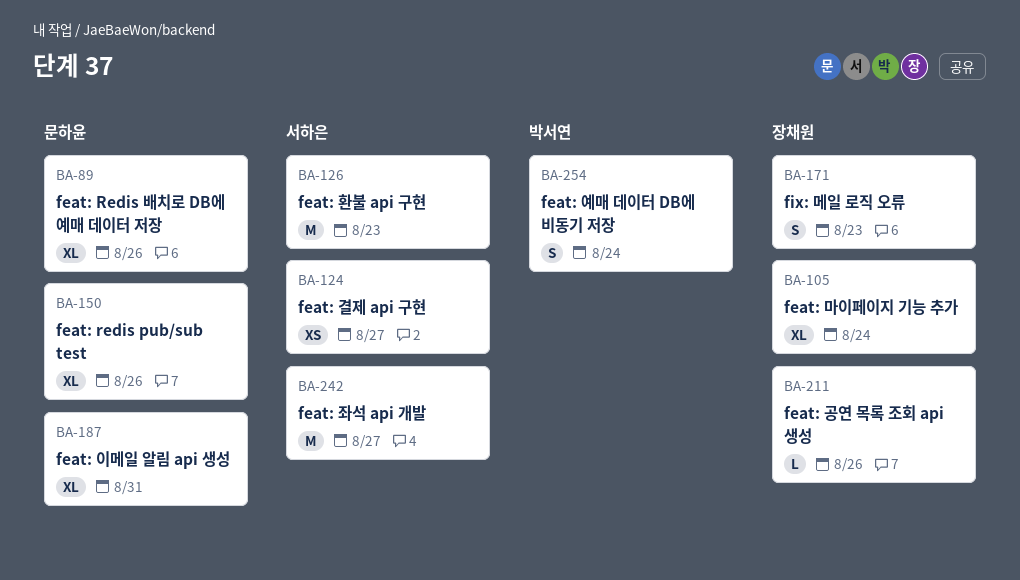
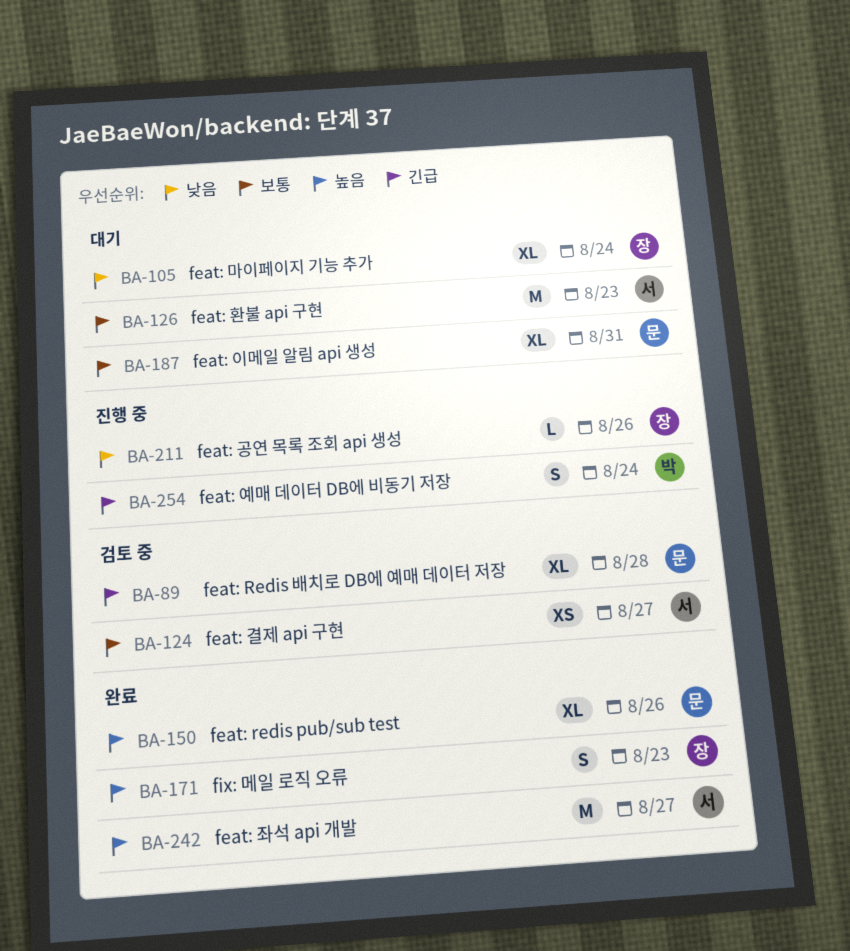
BA-89, due: Aug 26 -> Aug 28

